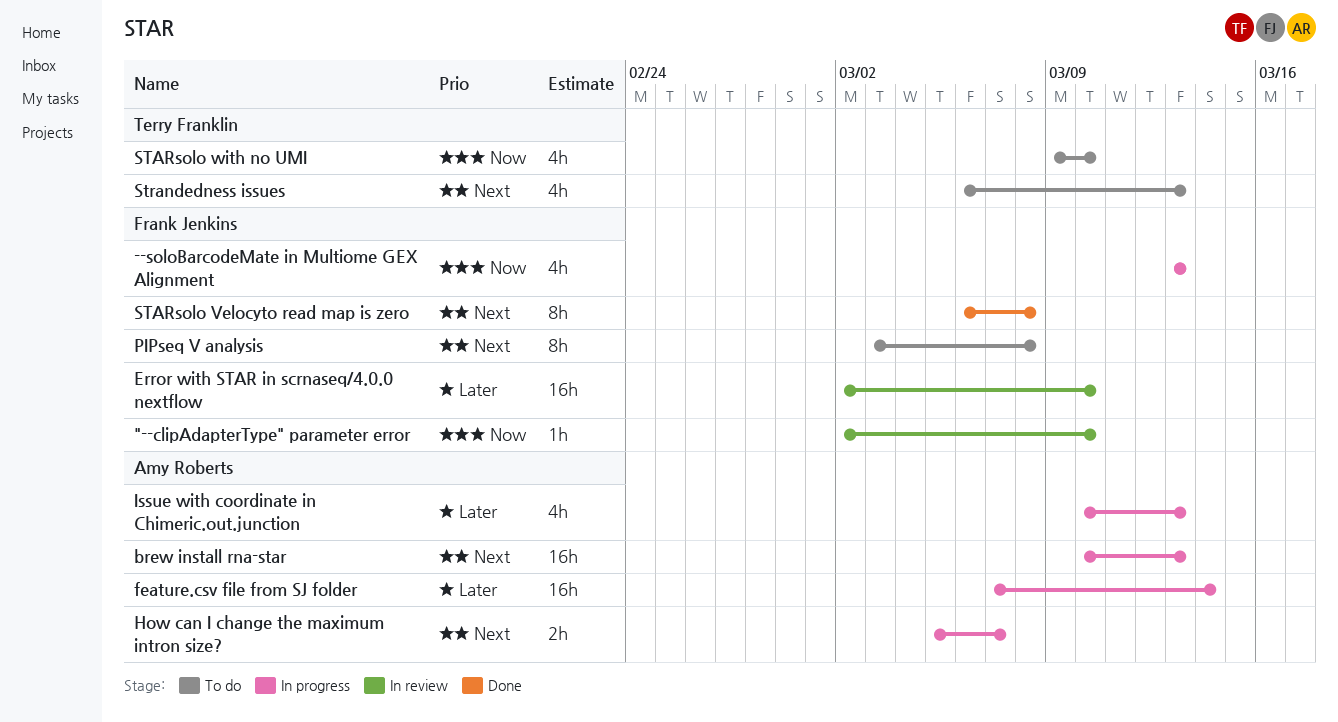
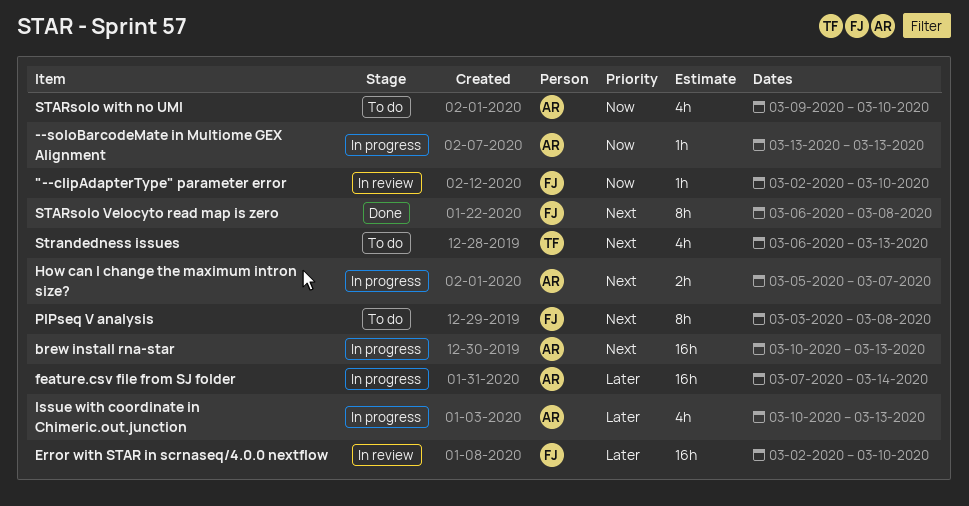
--soloBarcodeMate in Multiome GEX Alignment, owner: Frank Jenkins -> Amy Roberts
--soloBarcodeMate in Multiome GEX Alignment, estimate: 4h -> 1h
STARsolo with no UMI, owner: Terry Franklin -> Amy Roberts

